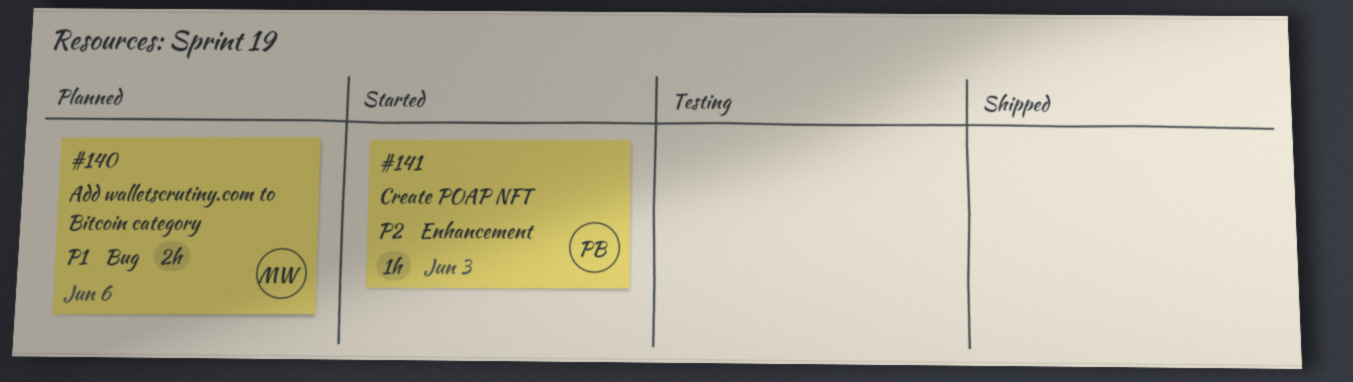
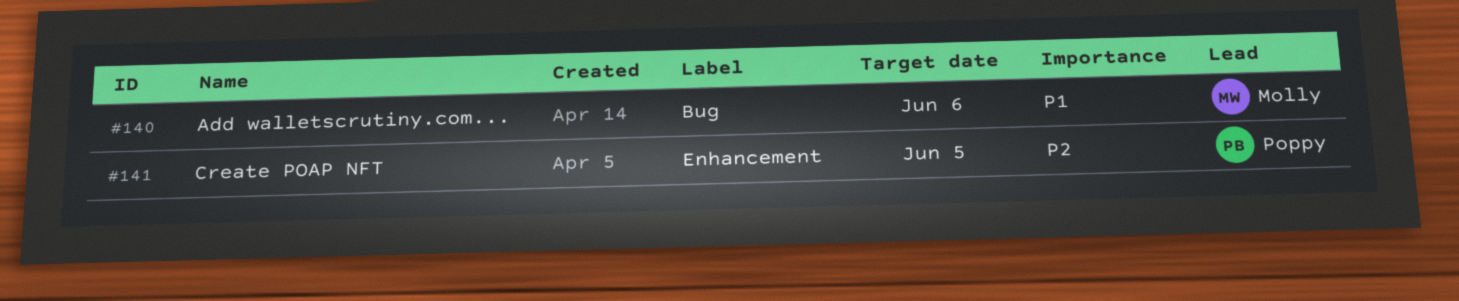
#141, due: Jun 3 -> Jun 5

